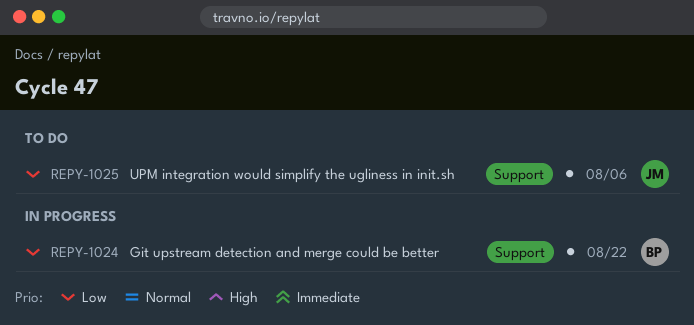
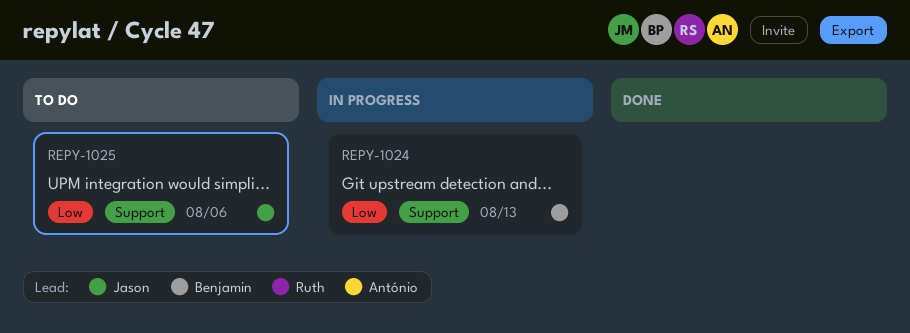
REPY-1024, due: Aug 22 -> Aug 13

